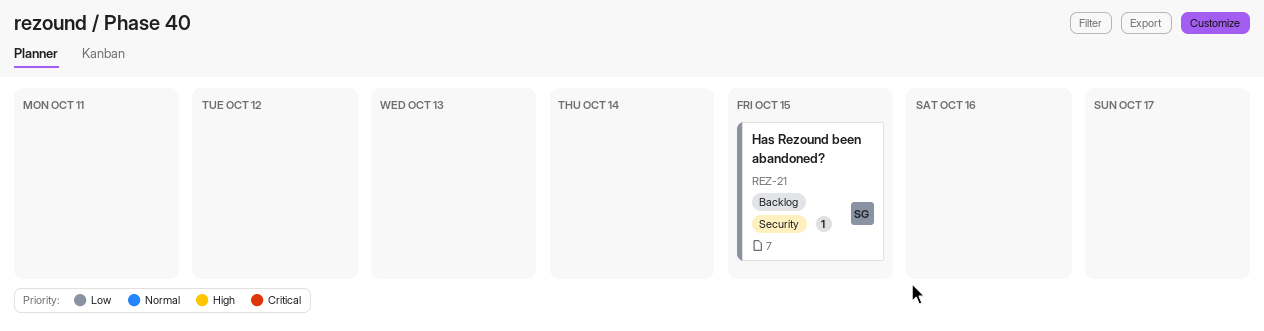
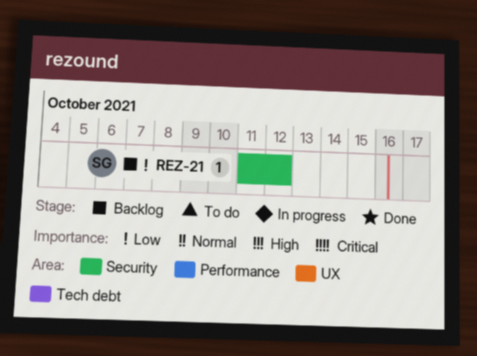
REZ-21, due: Oct 15 -> Oct 12

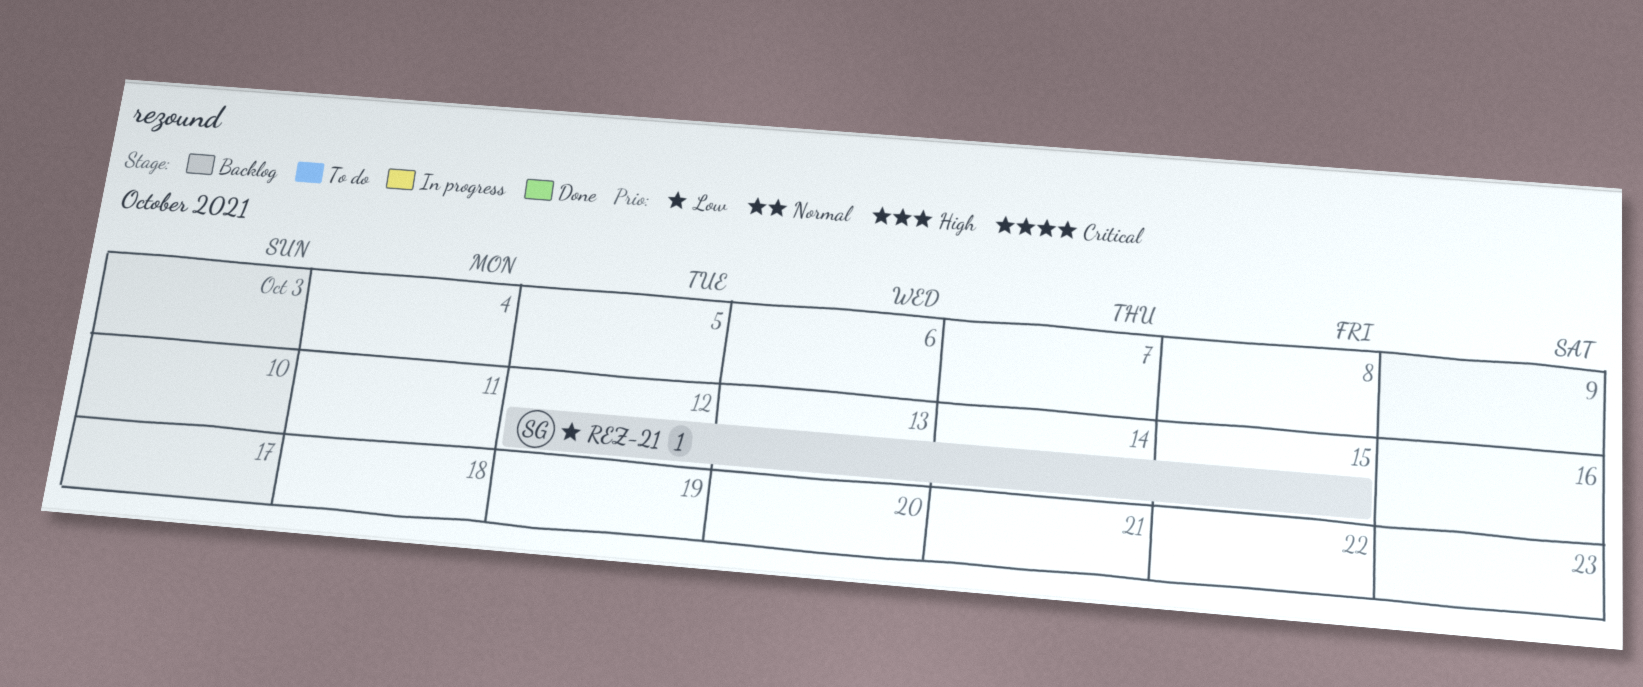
REZ-21, start: Oct 11 -> Oct 12
REZ-21, due: Oct 12 -> Oct 15

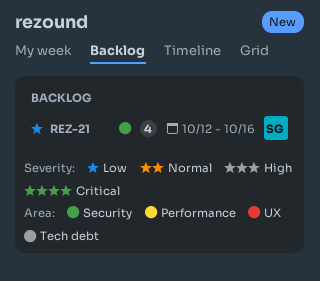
REZ-21, estimate: 1 -> 4
REZ-21, due: Oct 15 -> Oct 16

